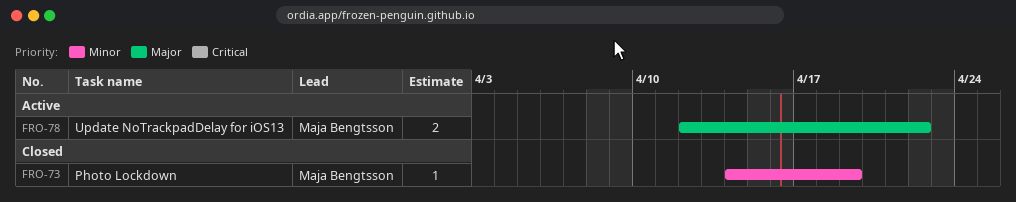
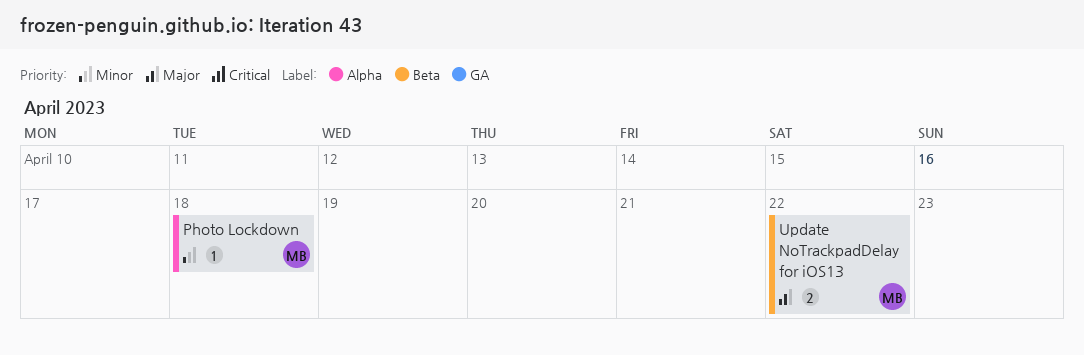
Photo Lockdown, due: Apr 19 -> Apr 18

